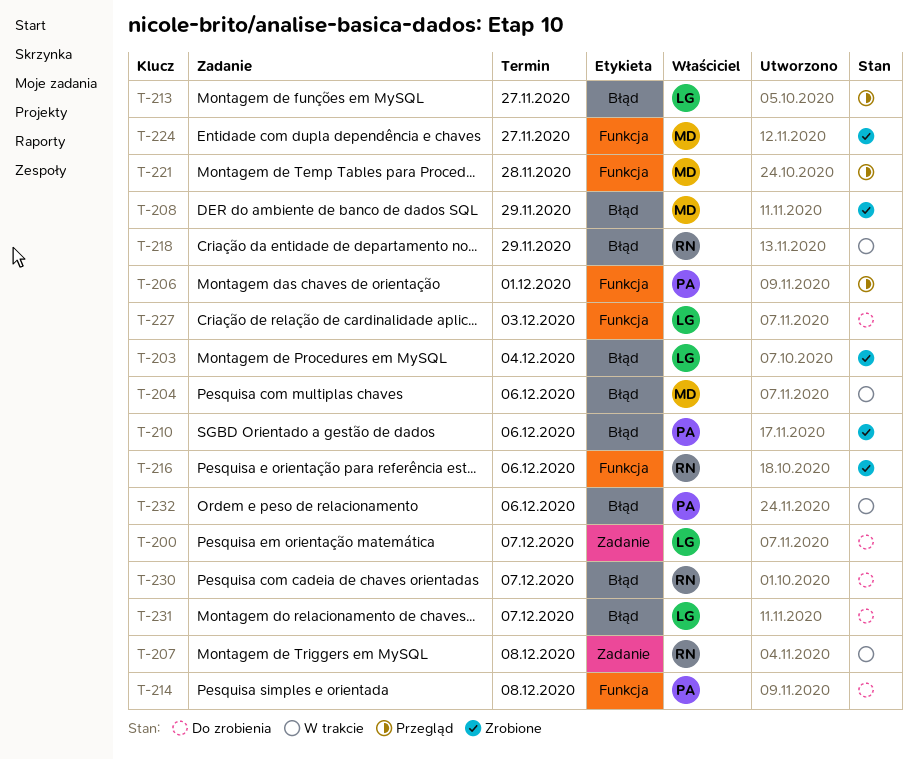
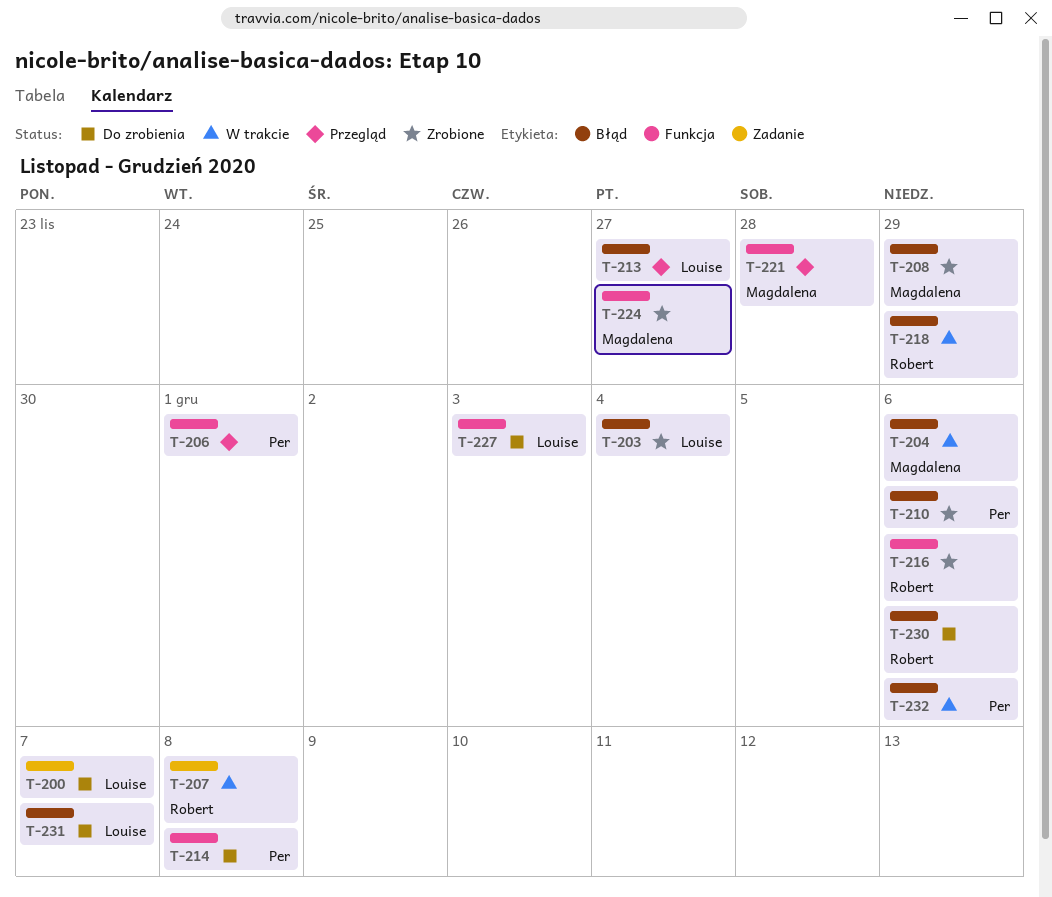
T-230, due: Dec 7 -> Dec 6

